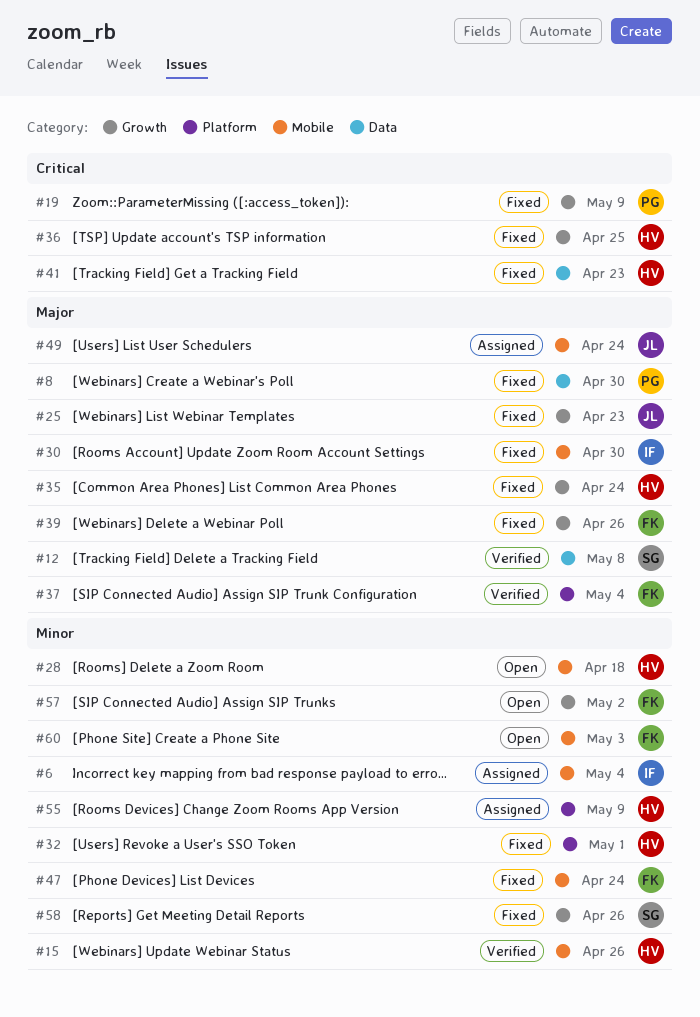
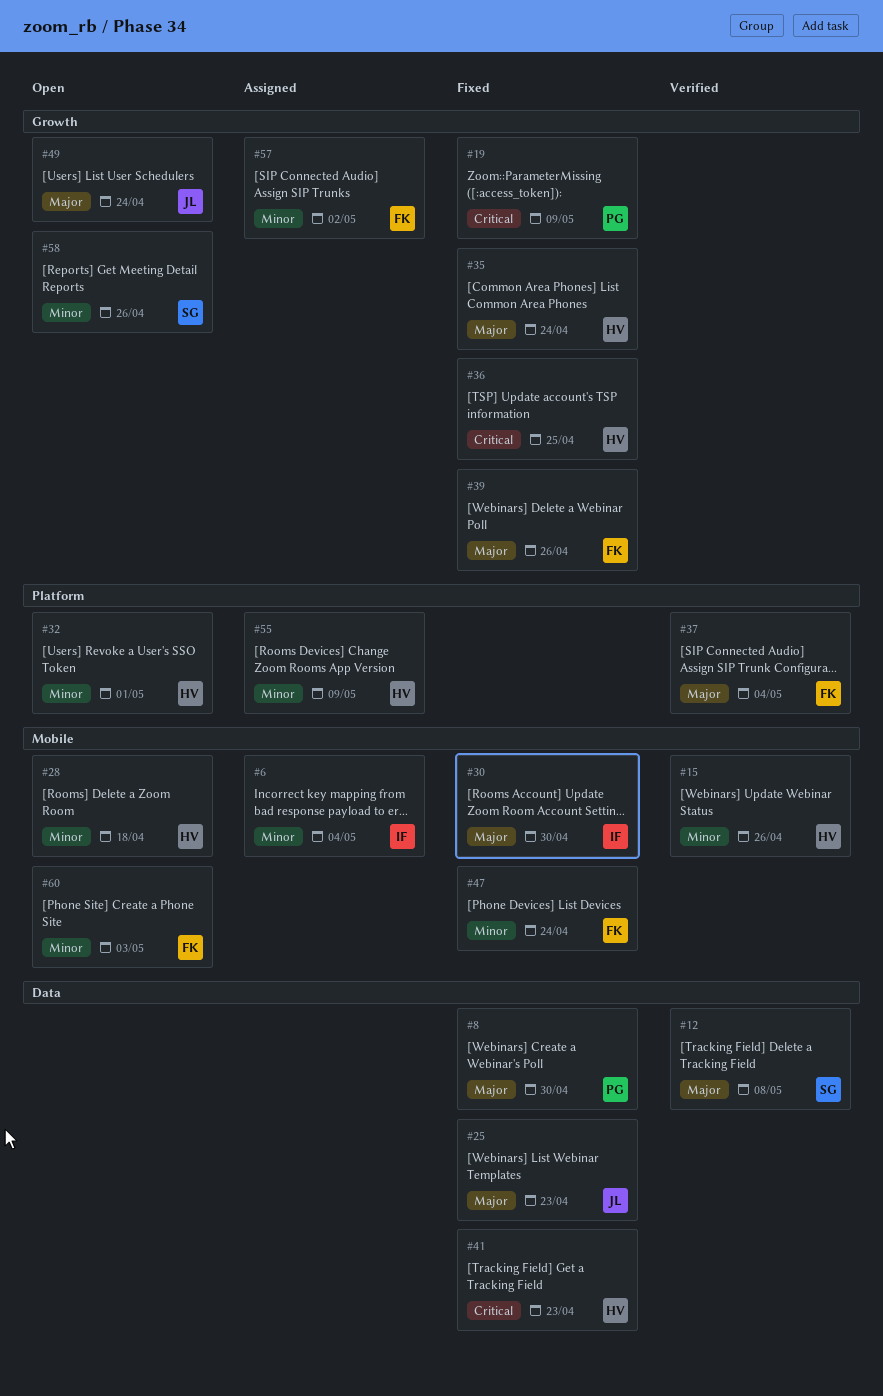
#25, label: Growth -> Data
#32, status: Fixed -> Open
#49, status: Assigned -> Open
#49, label: Mobile -> Growth
#57, status: Open -> Assigned
#58, status: Fixed -> Open

